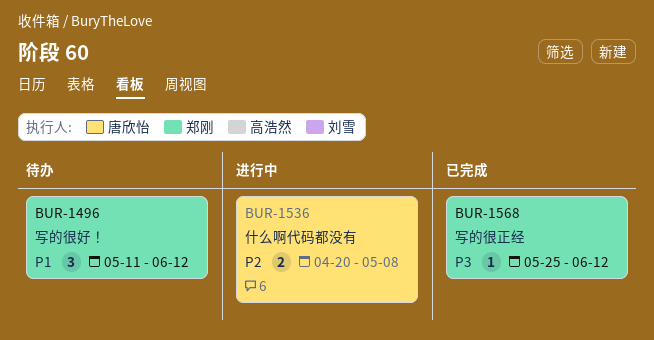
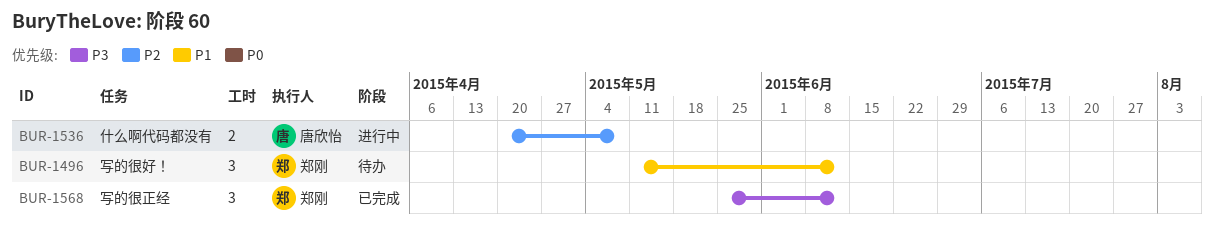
BUR-1568, estimate: 1 -> 3

